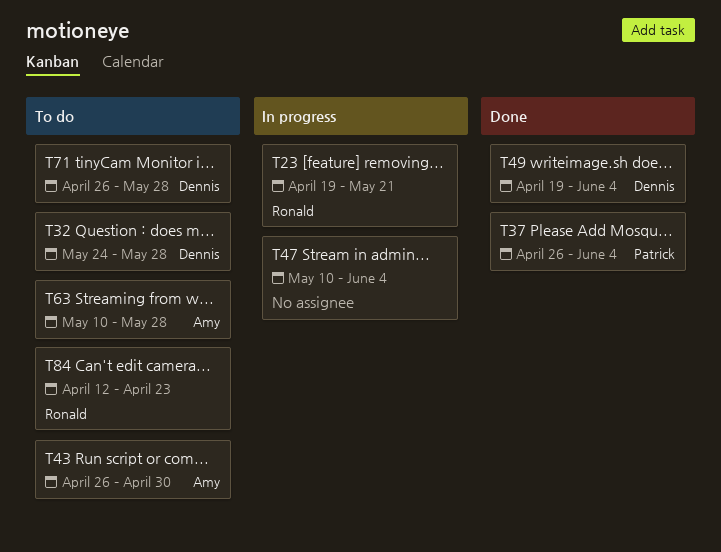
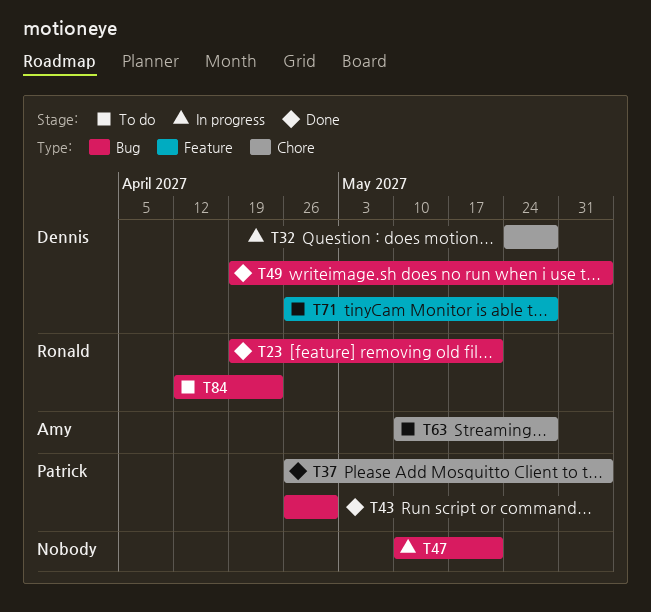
T23, status: In progress -> Done
T32, status: To do -> In progress
T43, status: To do -> Done
T43, owner: Amy -> Patrick
T47, due: Jun 4 -> May 21

